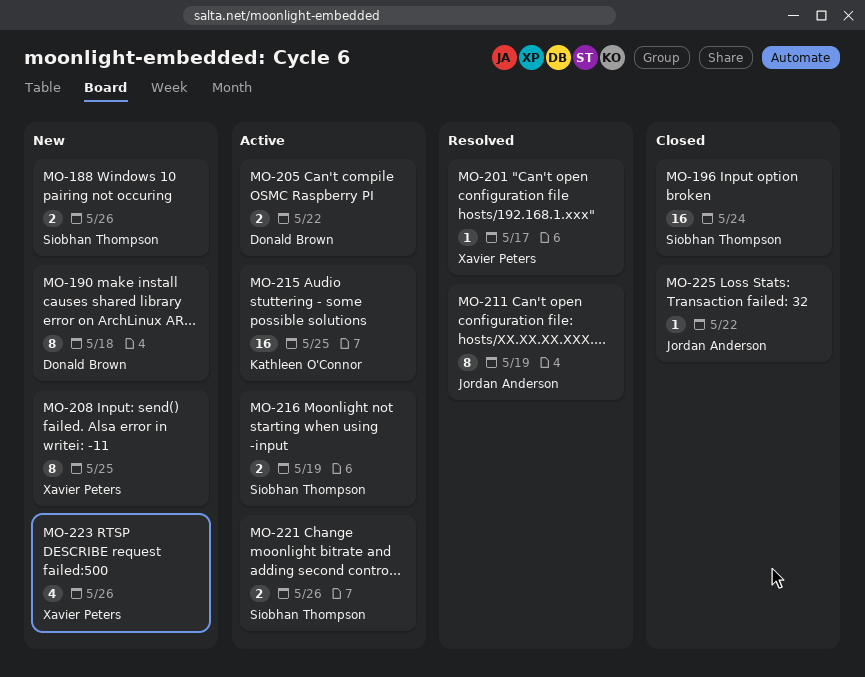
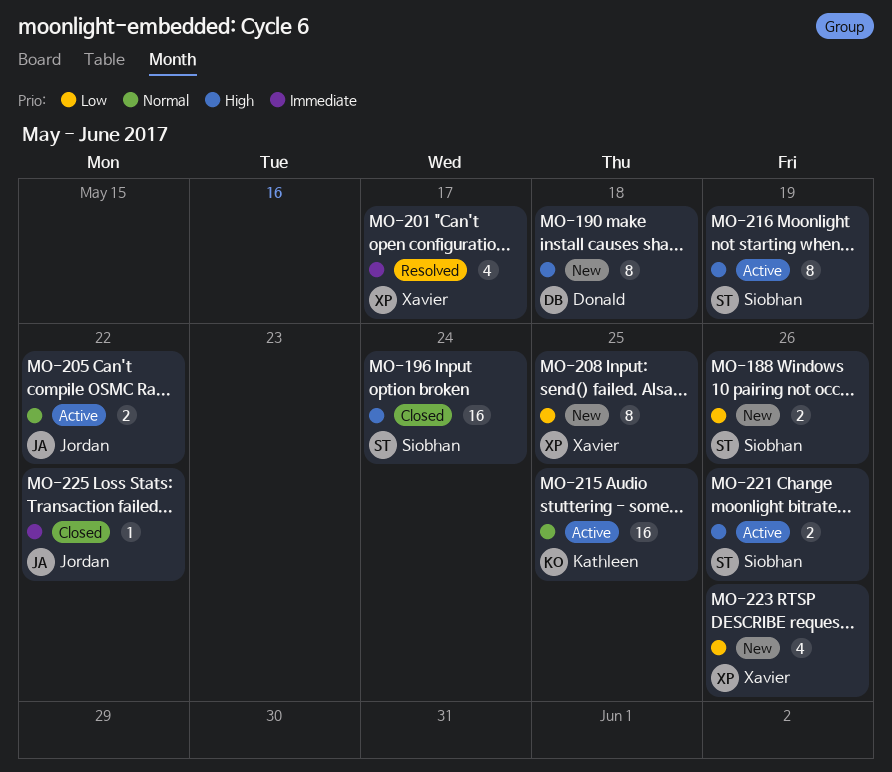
MO-201, estimate: 1 -> 4
MO-205, owner: Donald Brown -> Jordan Anderson
MO-211: present -> none
MO-216, estimate: 2 -> 8

